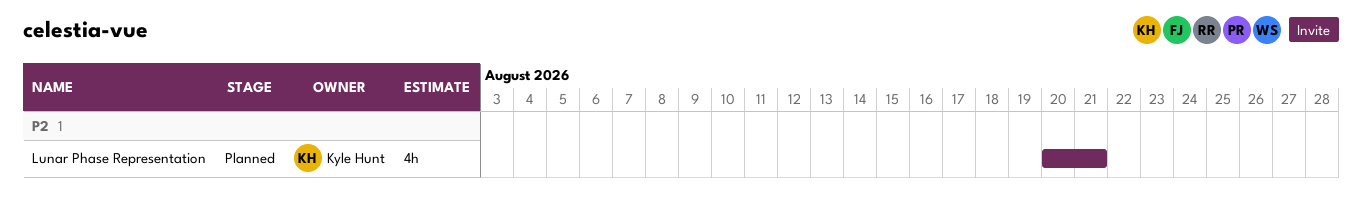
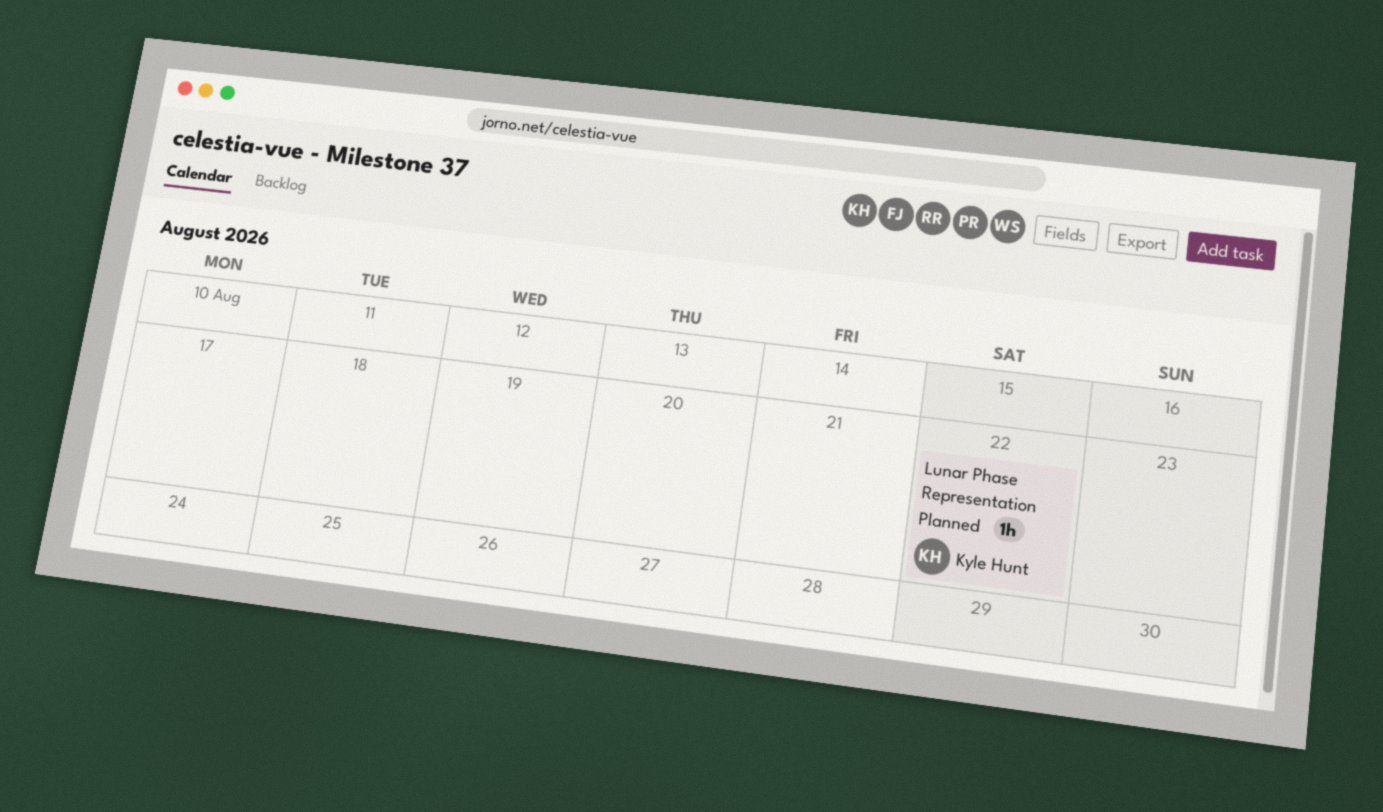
Lunar Phase Representation, estimate: 4h -> 1h
Lunar Phase Representation, due: Aug 21 -> Aug 22

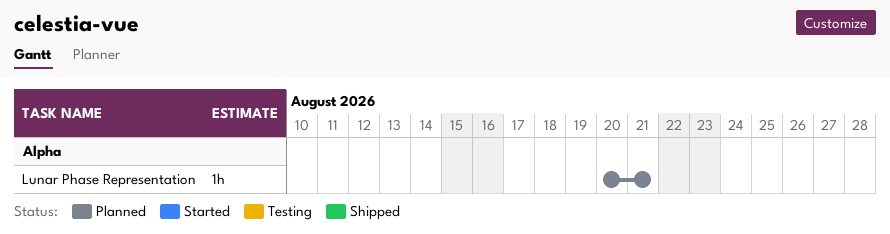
Lunar Phase Representation, due: Aug 22 -> Aug 21

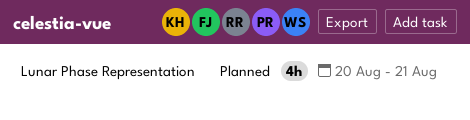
Lunar Phase Representation, estimate: 1h -> 4h

